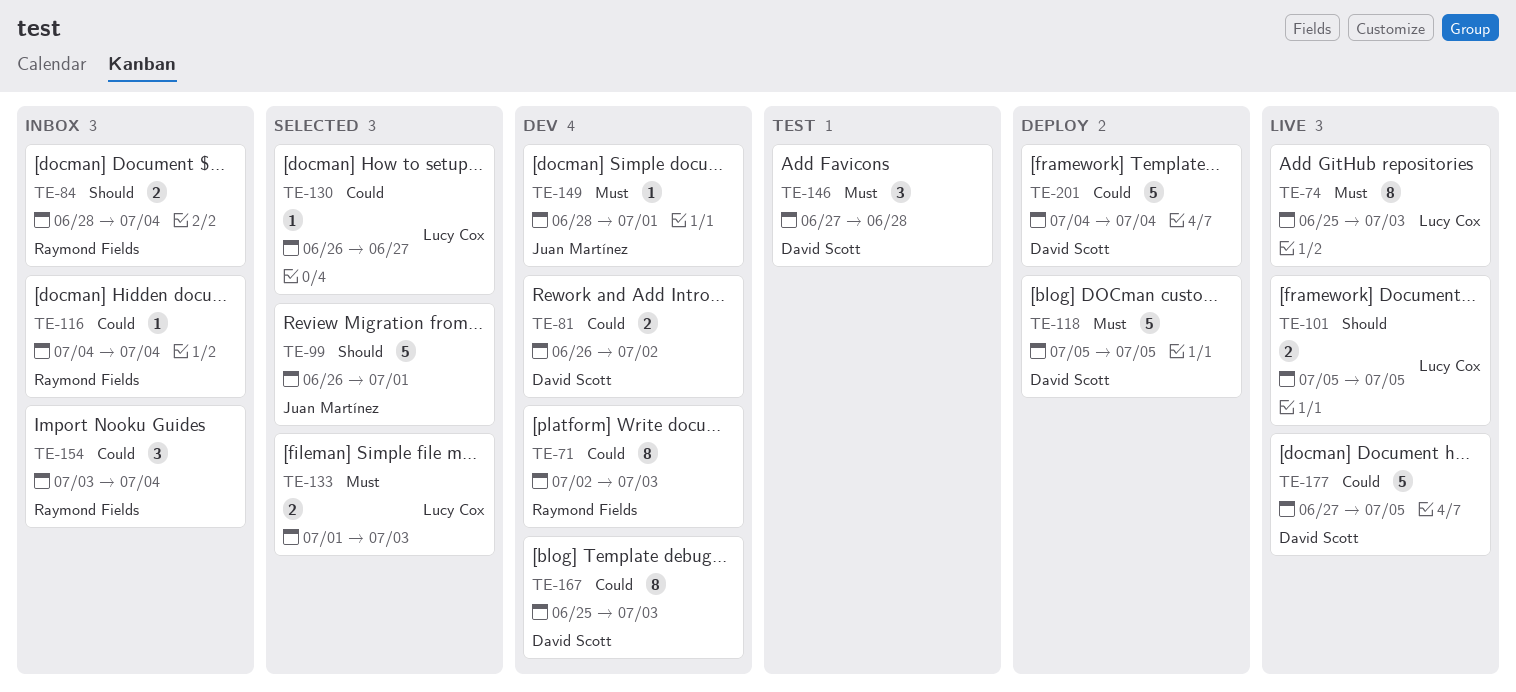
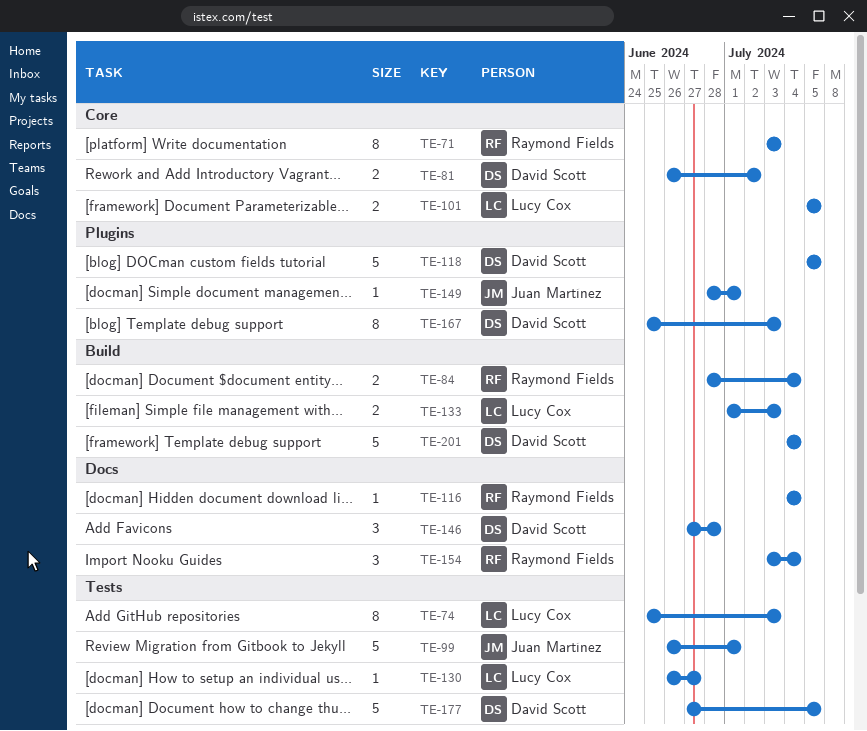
TE-71, start: Jul 2 -> Jul 3

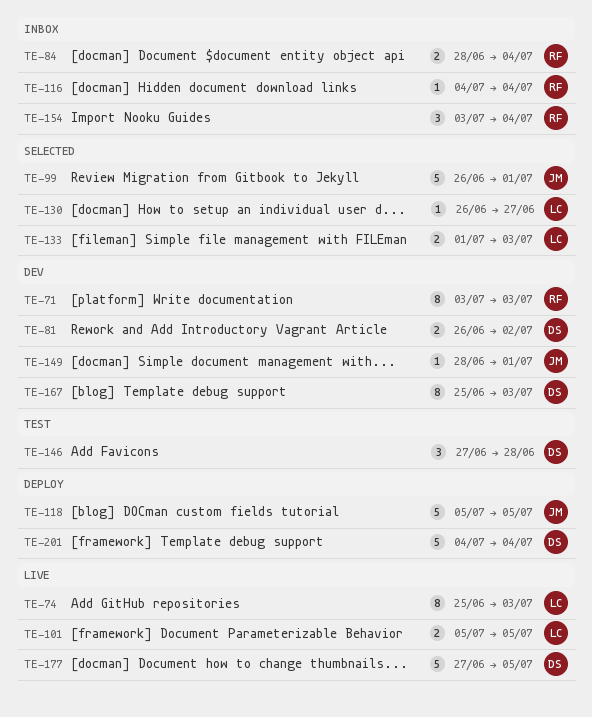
TE-118, owner: David Scott -> Juan Martínez

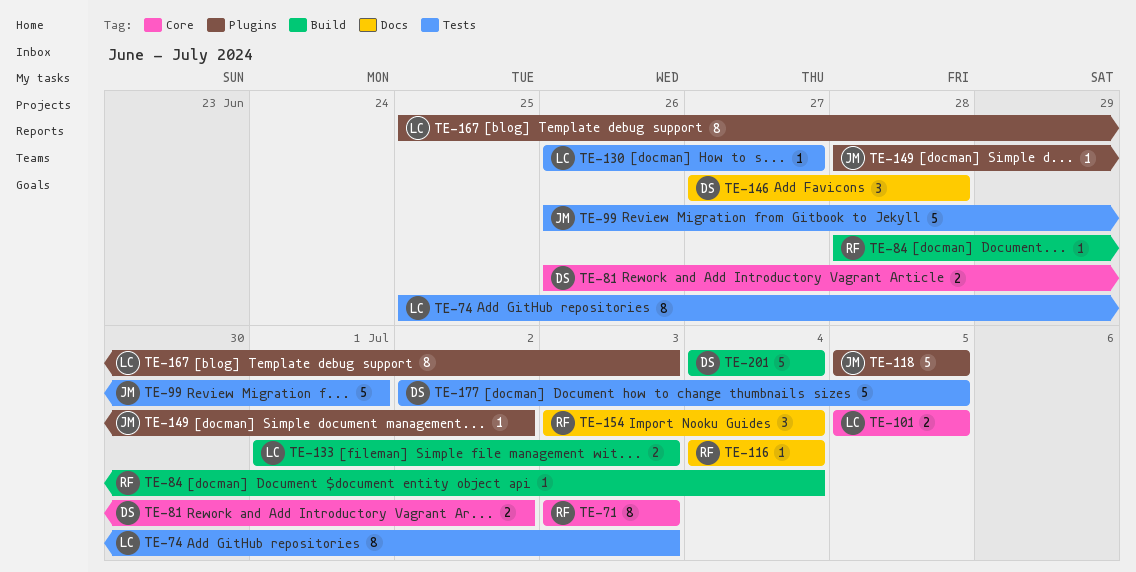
TE-84, estimate: 2 -> 1
TE-149, due: Jul 1 -> Jul 2
TE-167, owner: DS -> LC
TE-177, start: Jun 27 -> Jul 2

